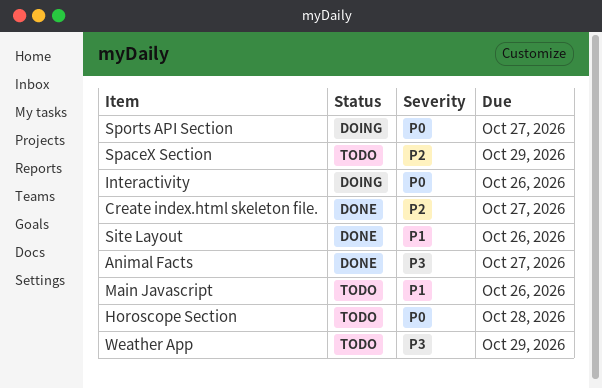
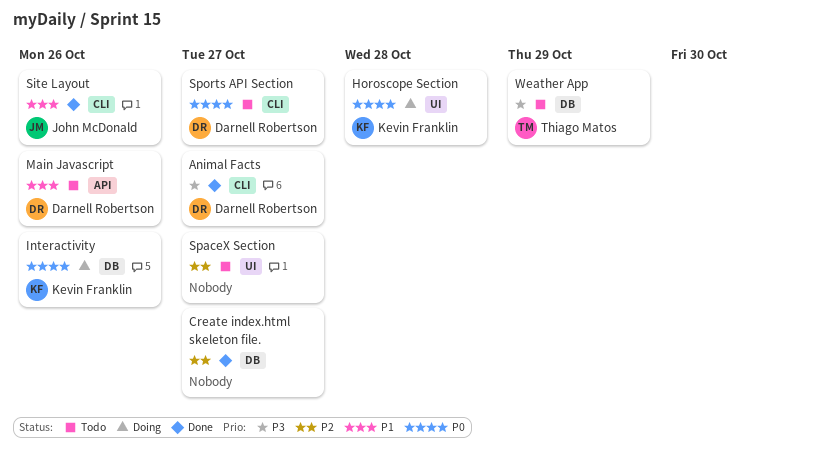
Horoscope Section, status: Todo -> Doing
SpaceX Section, due: Oct 29 -> Oct 27
Sports API Section, status: Doing -> Todo

